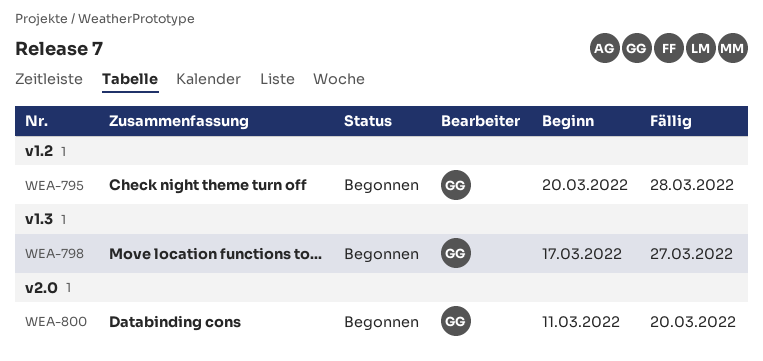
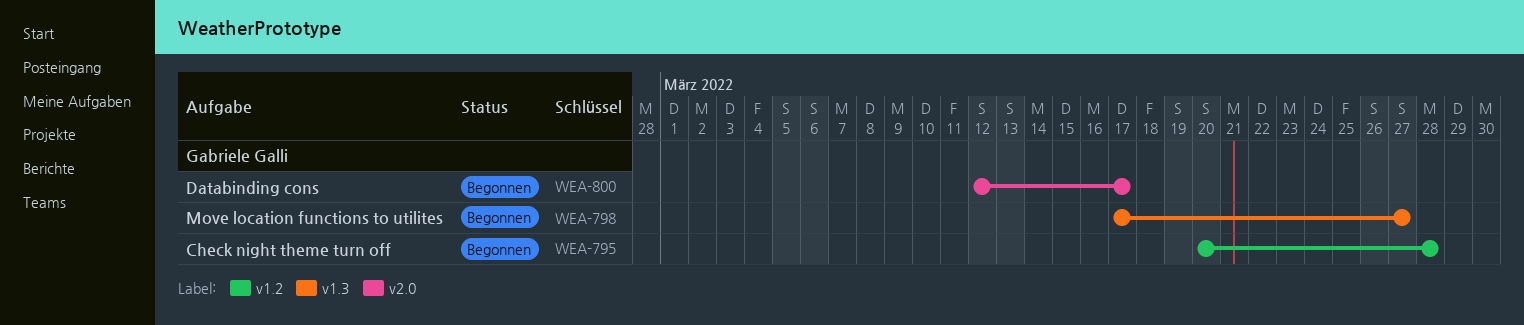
WEA-800, start: Mar 11 -> Mar 12
WEA-800, due: Mar 20 -> Mar 17

